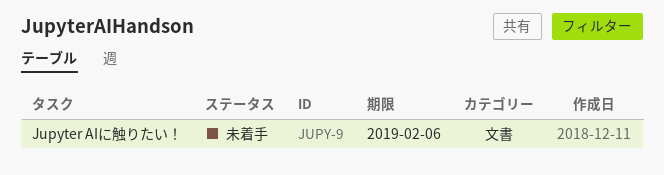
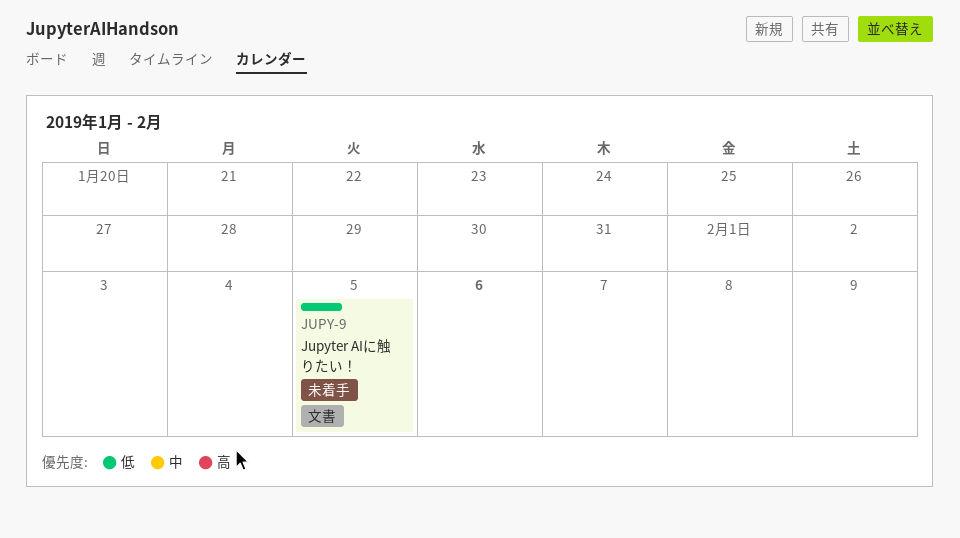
JUPY-9, due: Feb 6 -> Feb 5

